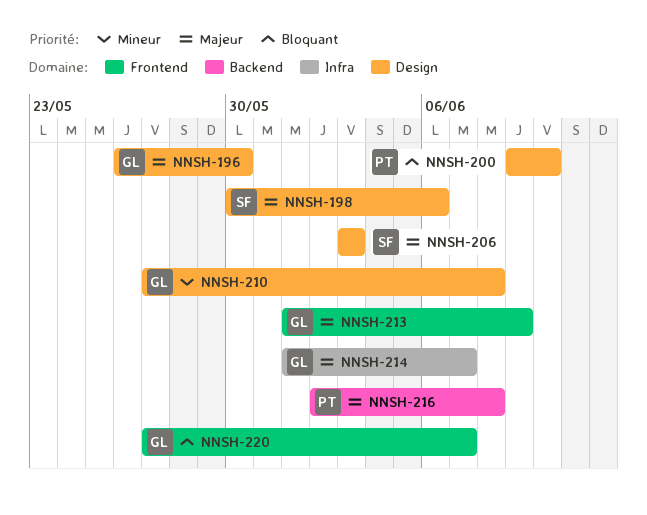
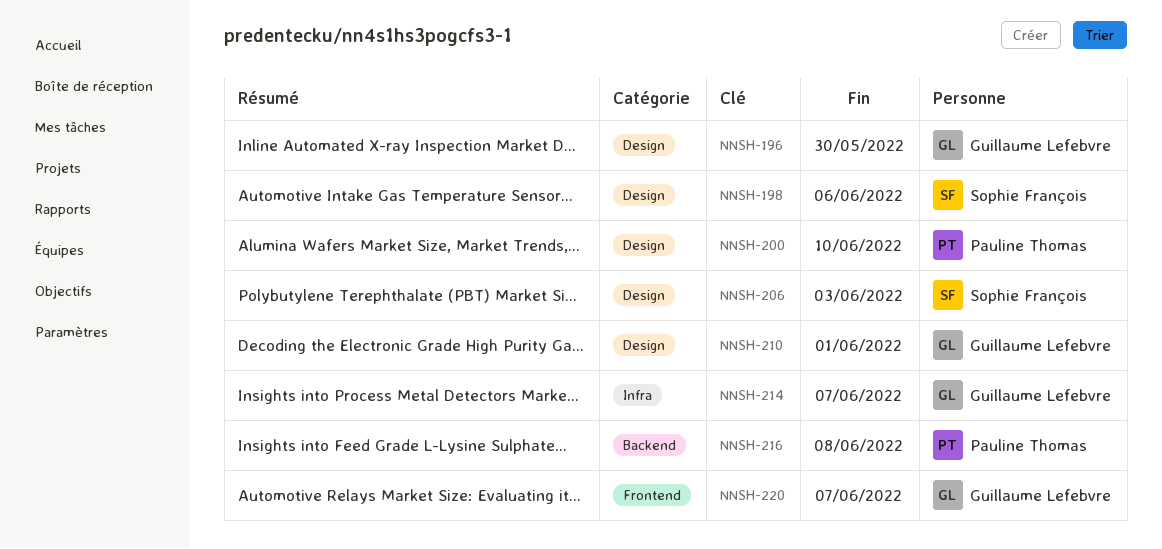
NNSH-210, due: Jun 8 -> Jun 1
NNSH-213: present -> none

